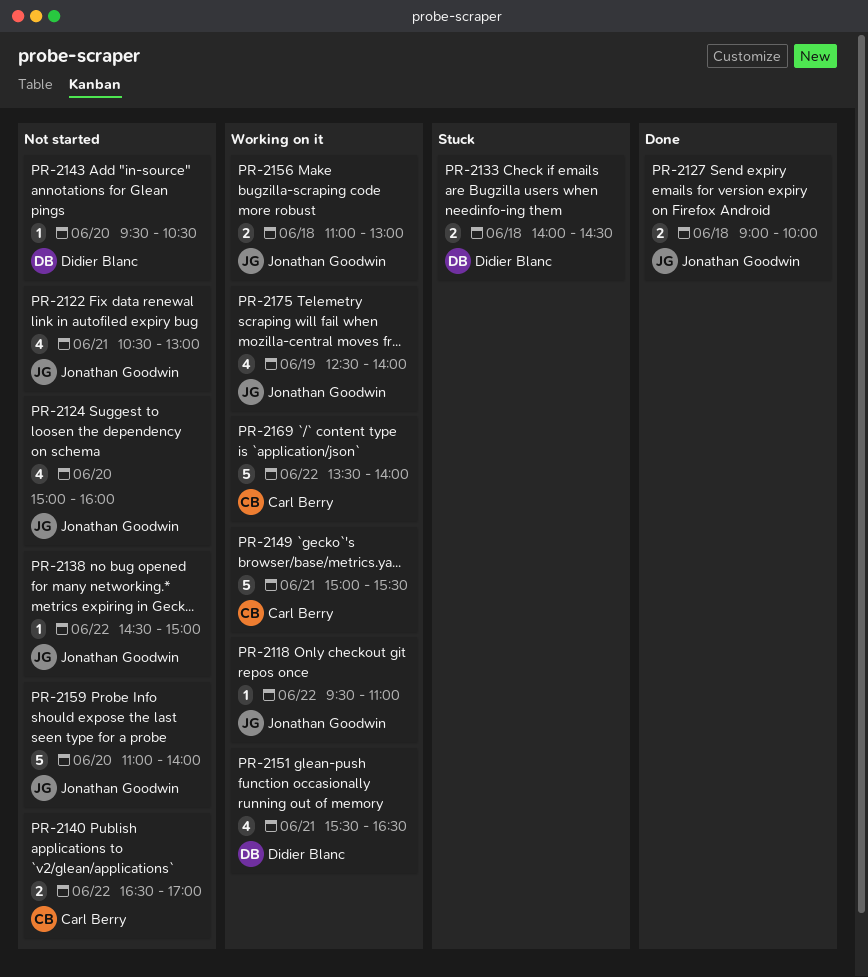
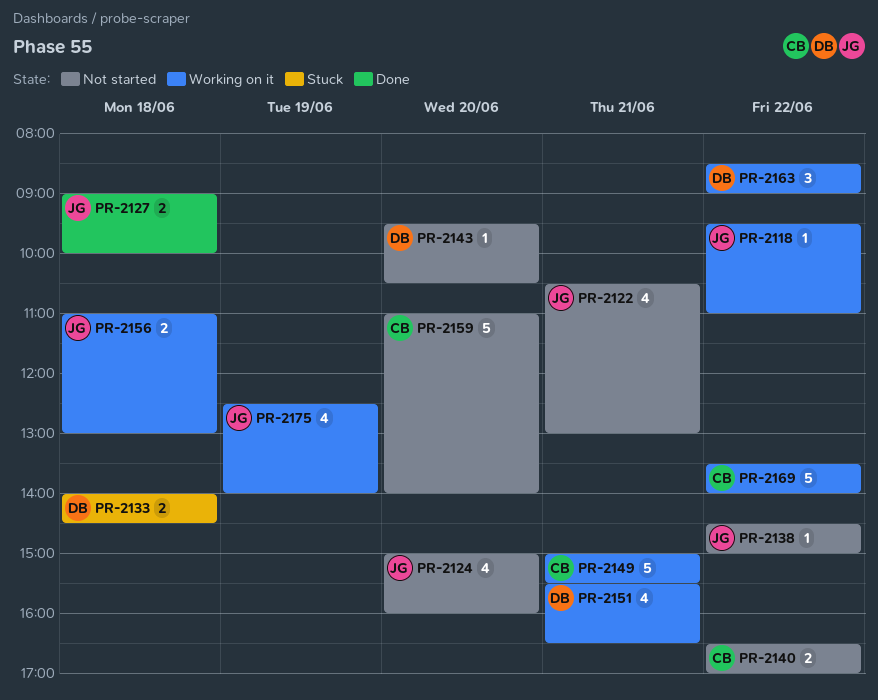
PR-2159, owner: Jonathan Goodwin -> Carl Berry
PR-2163: none -> present

